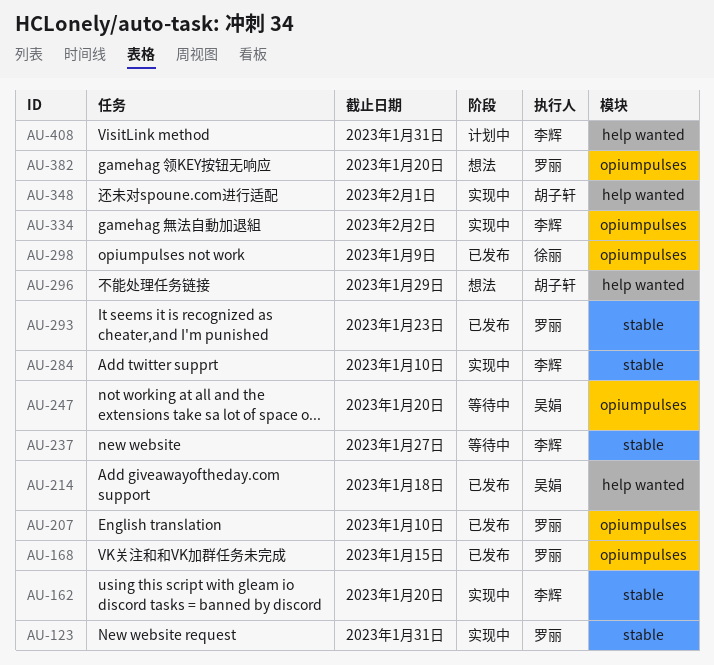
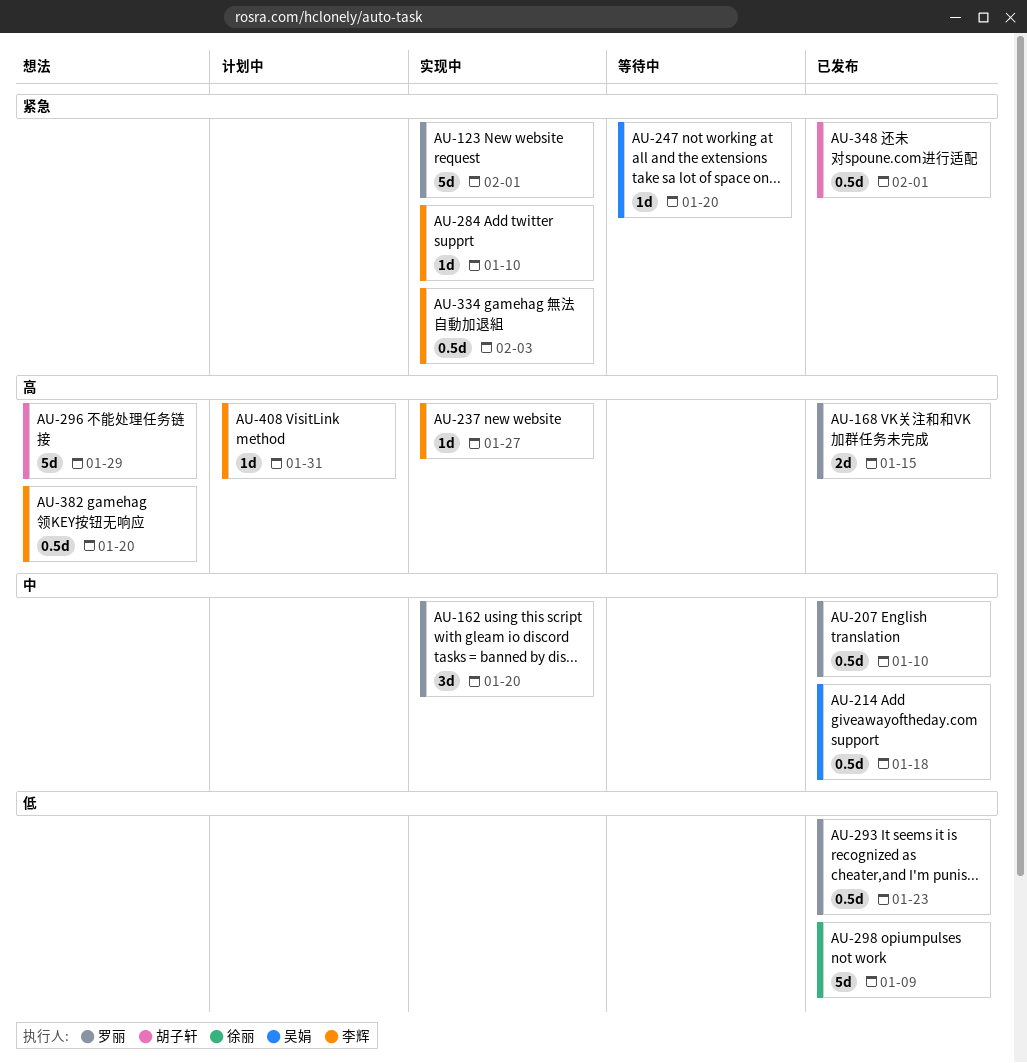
AU-123, due: Jan 31 -> Feb 1
AU-162, owner: 李辉 -> 罗丽
AU-237, status: 等待中 -> 实现中
AU-334, due: Feb 2 -> Feb 3
AU-348, status: 实现中 -> 已发布
AU-382, owner: 罗丽 -> 李辉

